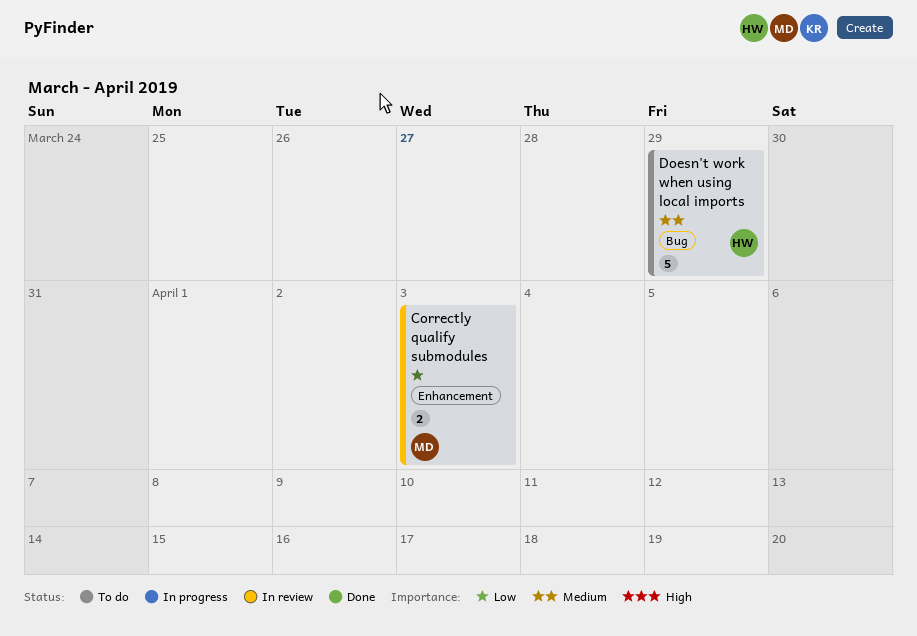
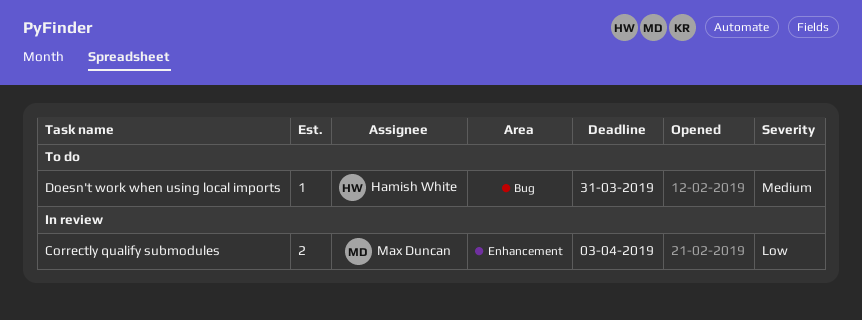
Doesn't work when using local imports, estimate: 5 -> 1
Doesn't work when using local imports, due: Mar 29 -> Mar 31

